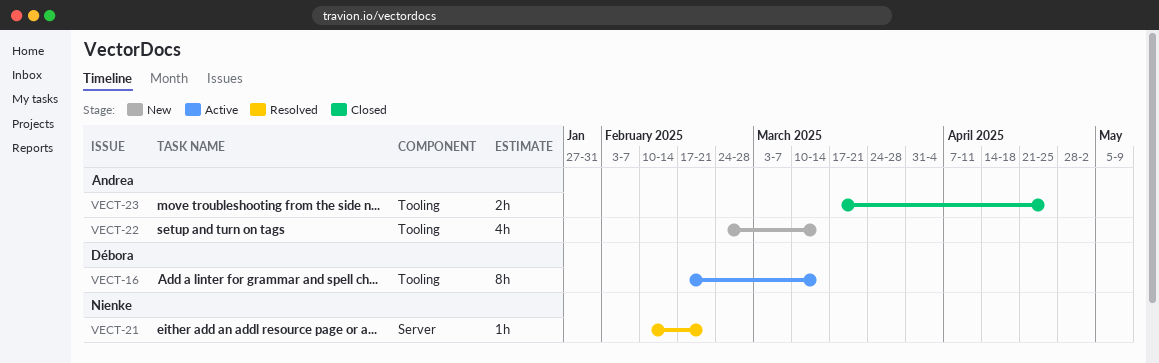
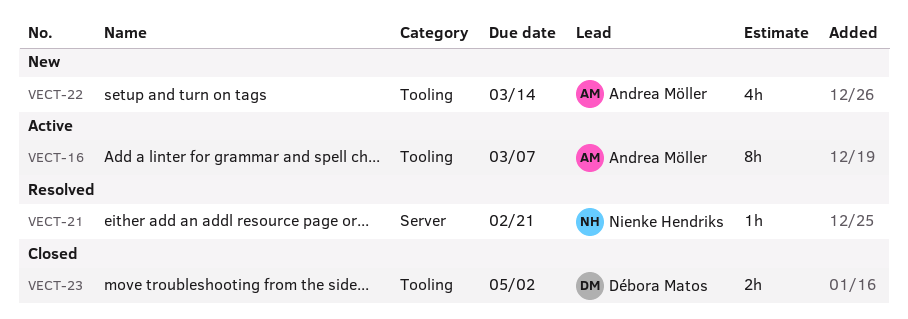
VECT-16, owner: Débora Matos -> Andrea Möller
VECT-16, due: Mar 14 -> Mar 7
VECT-23, owner: Andrea Möller -> Débora Matos
VECT-23, due: Apr 25 -> May 2

